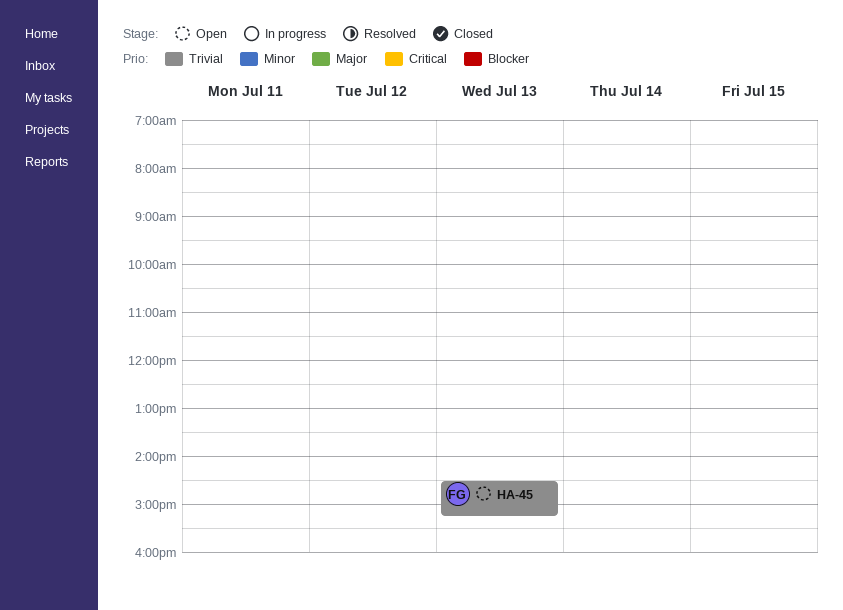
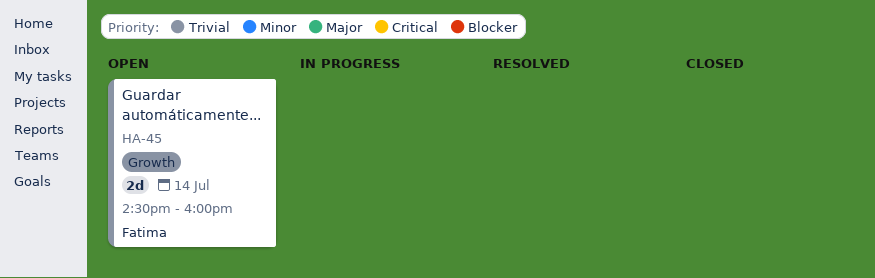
HA-45, day: Jul 13 -> Jul 14
HA-45, ends: 15:15 -> 16:00

